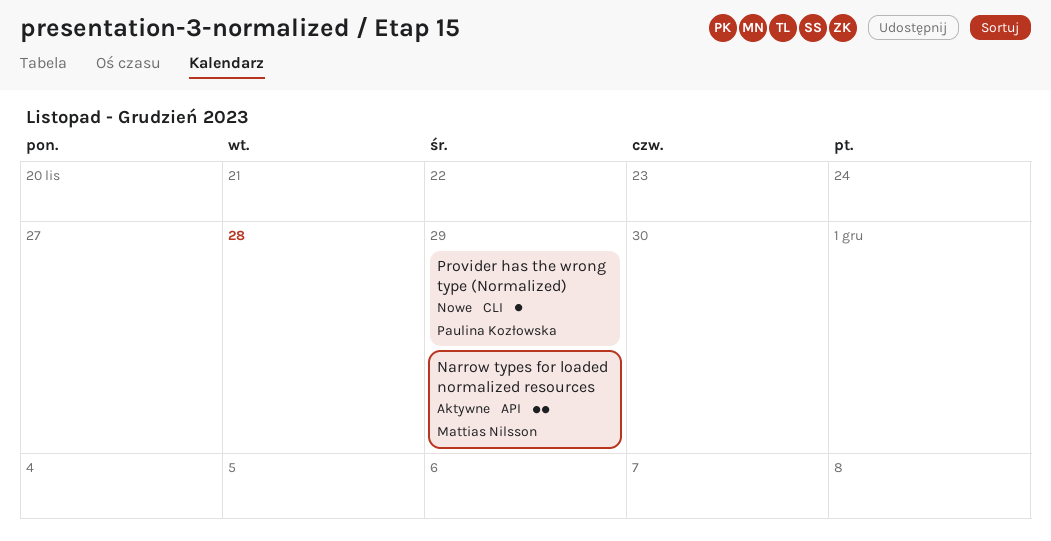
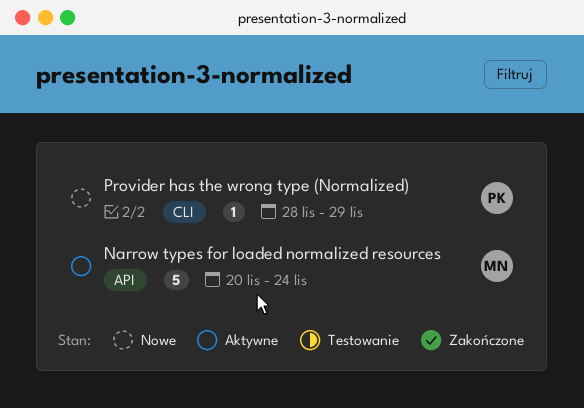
Narrow types for loaded normalized resources, estimate: 2 -> 5
Narrow types for loaded normalized resources, due: Nov 29 -> Nov 24

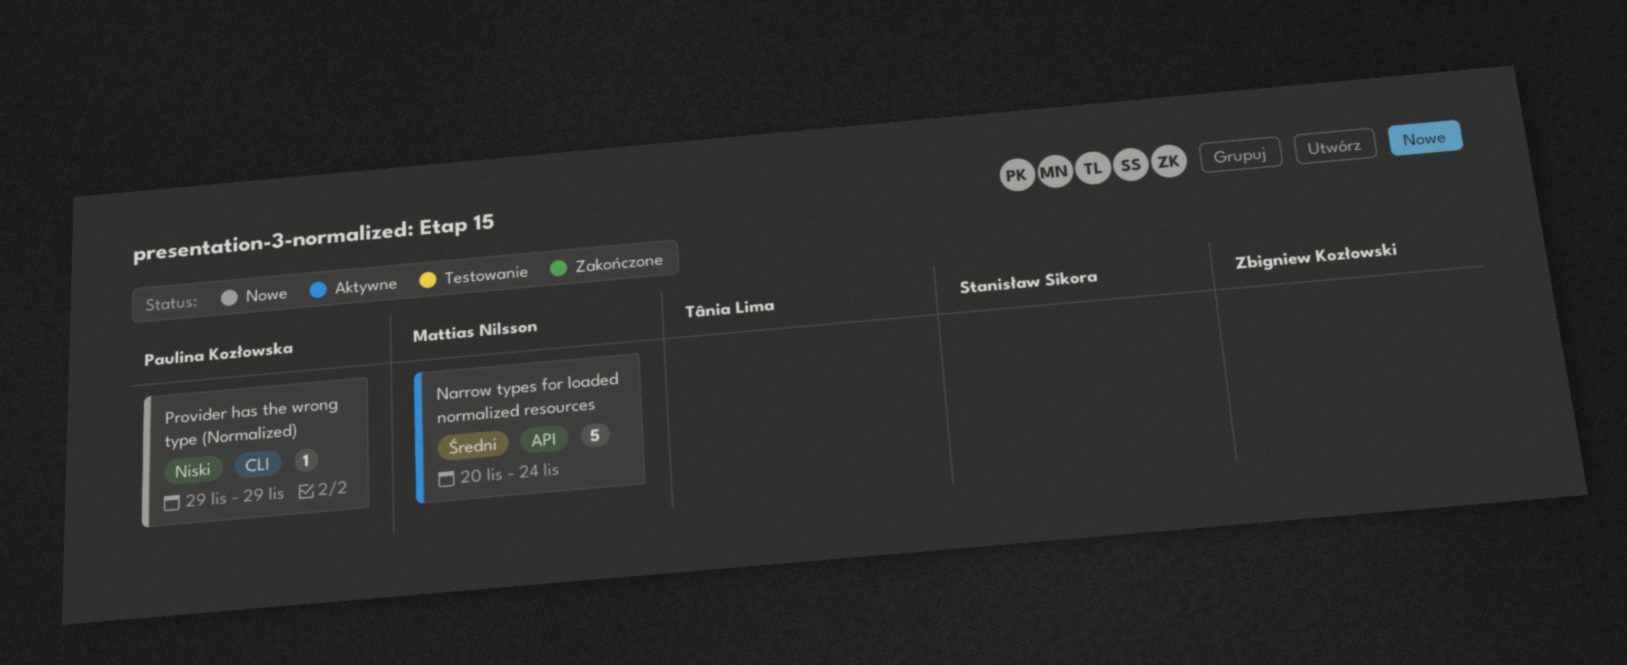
Provider has the wrong type (Normalized), start: Nov 28 -> Nov 29

